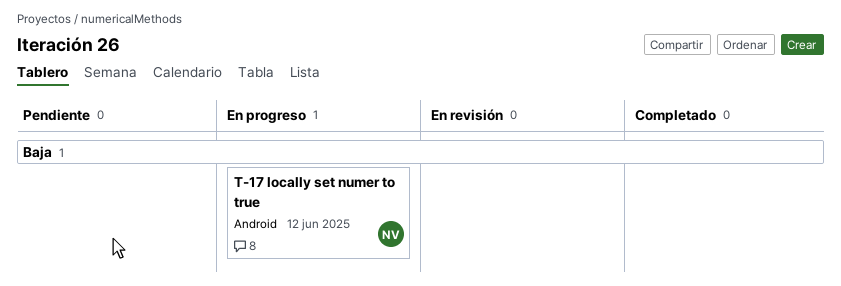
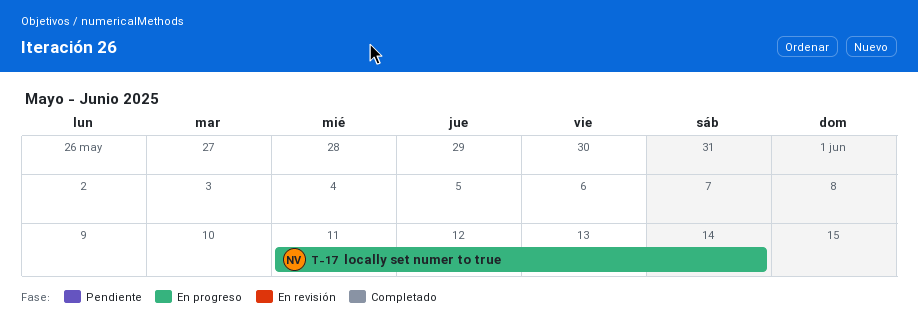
T-17, due: Jun 12 -> Jun 14

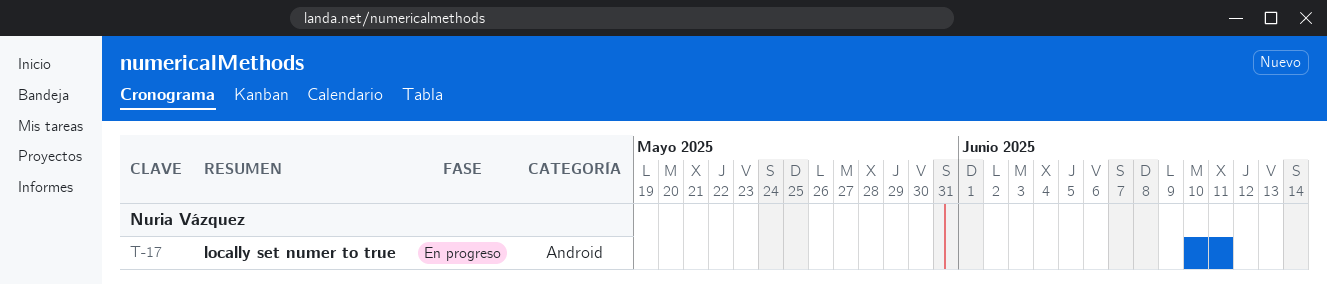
T-17, start: Jun 11 -> Jun 10
T-17, due: Jun 14 -> Jun 11

